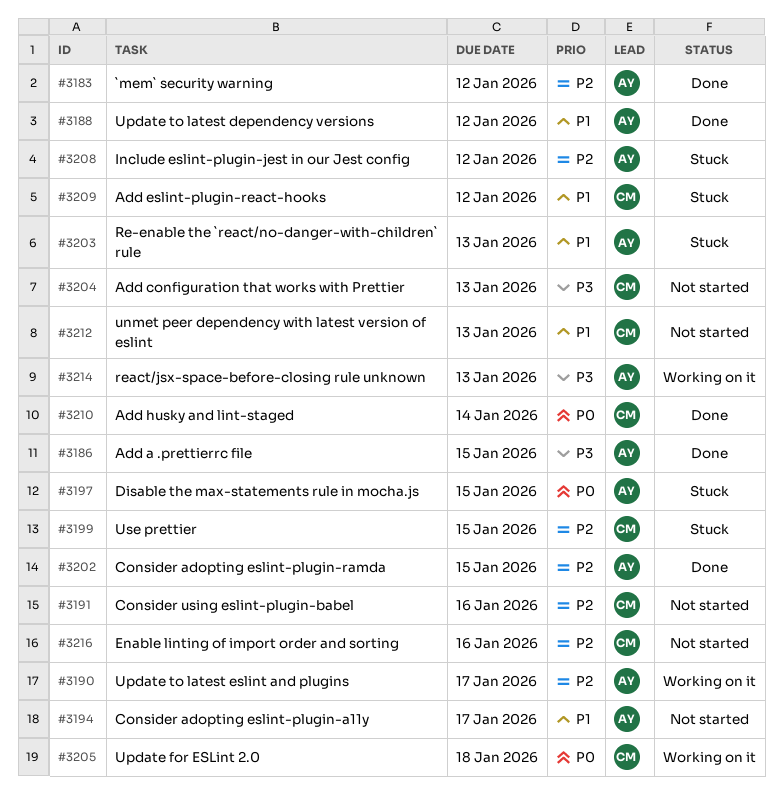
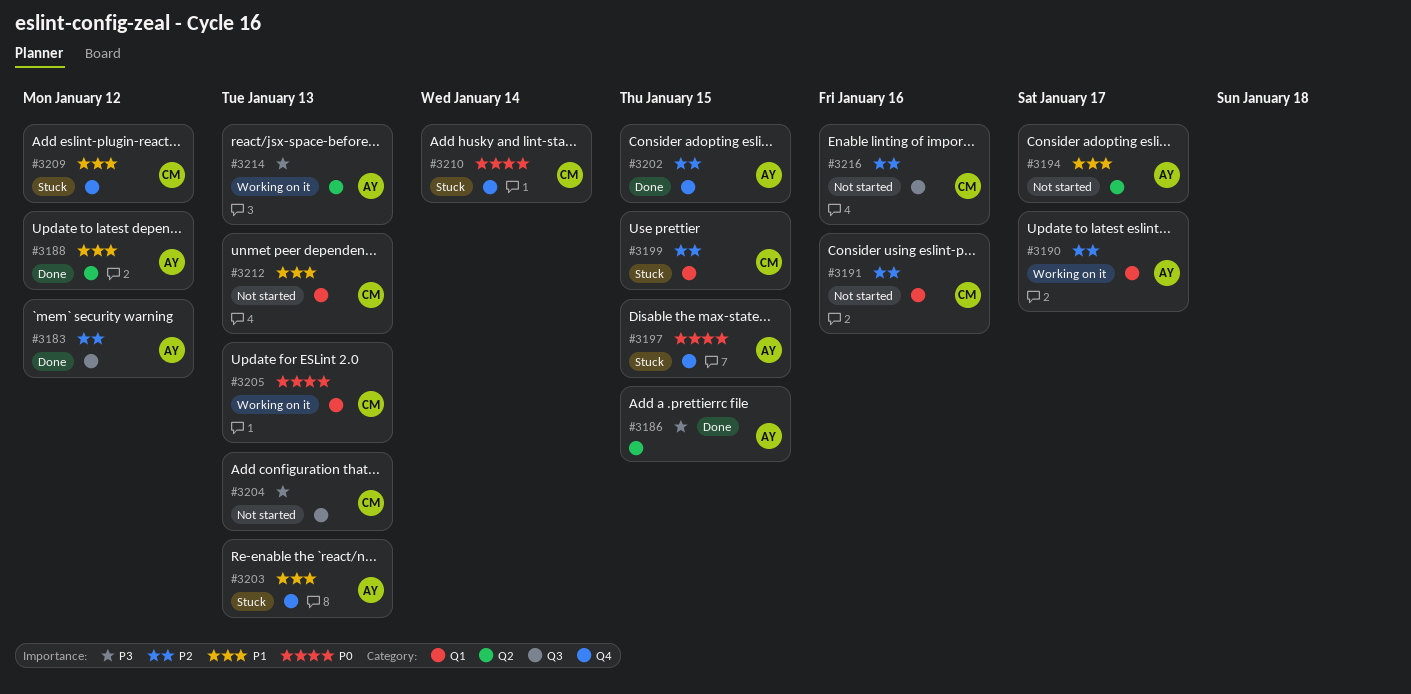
#3205, due: Jan 18 -> Jan 13
#3208: present -> none
#3210, status: Done -> Stuck

